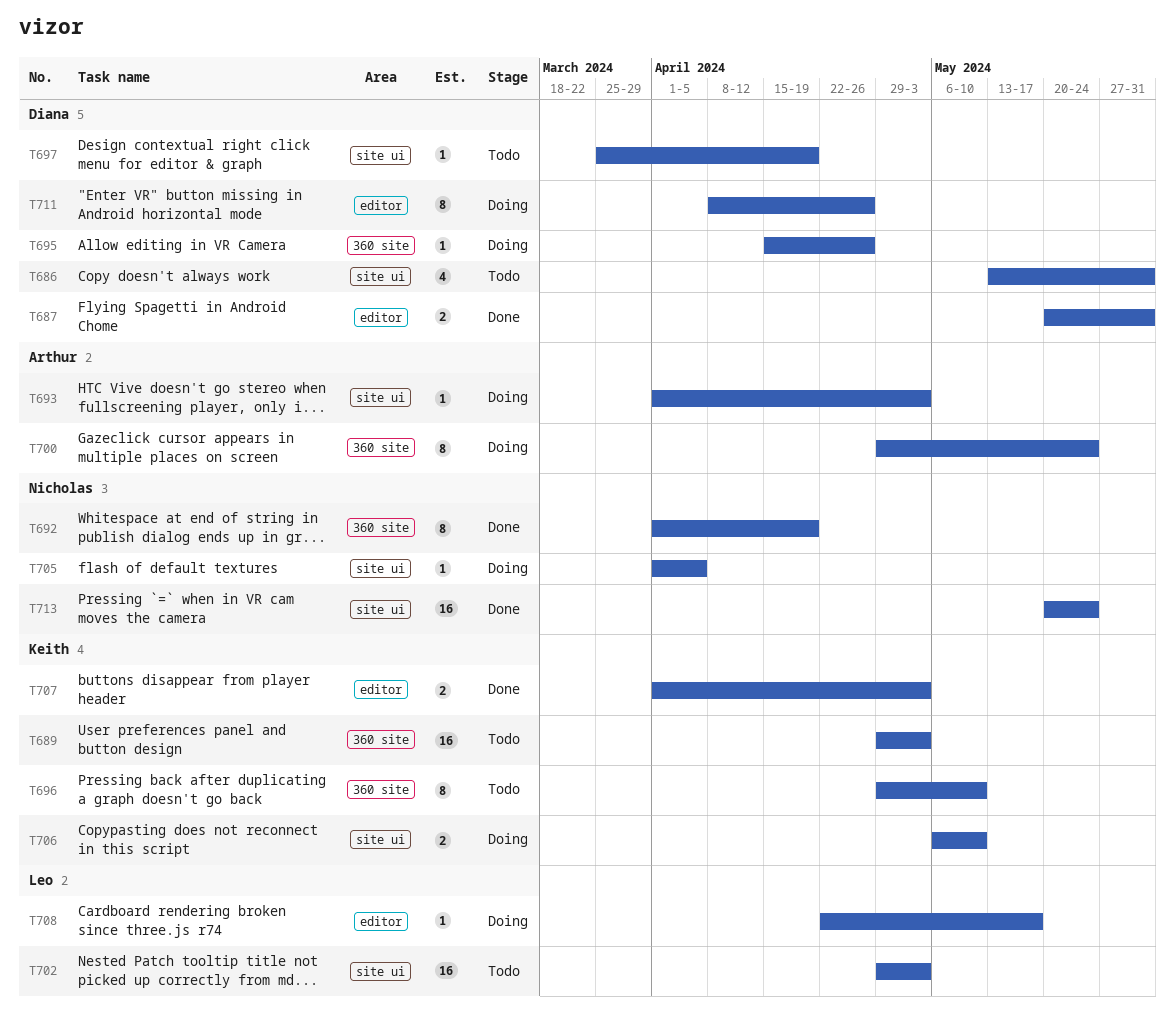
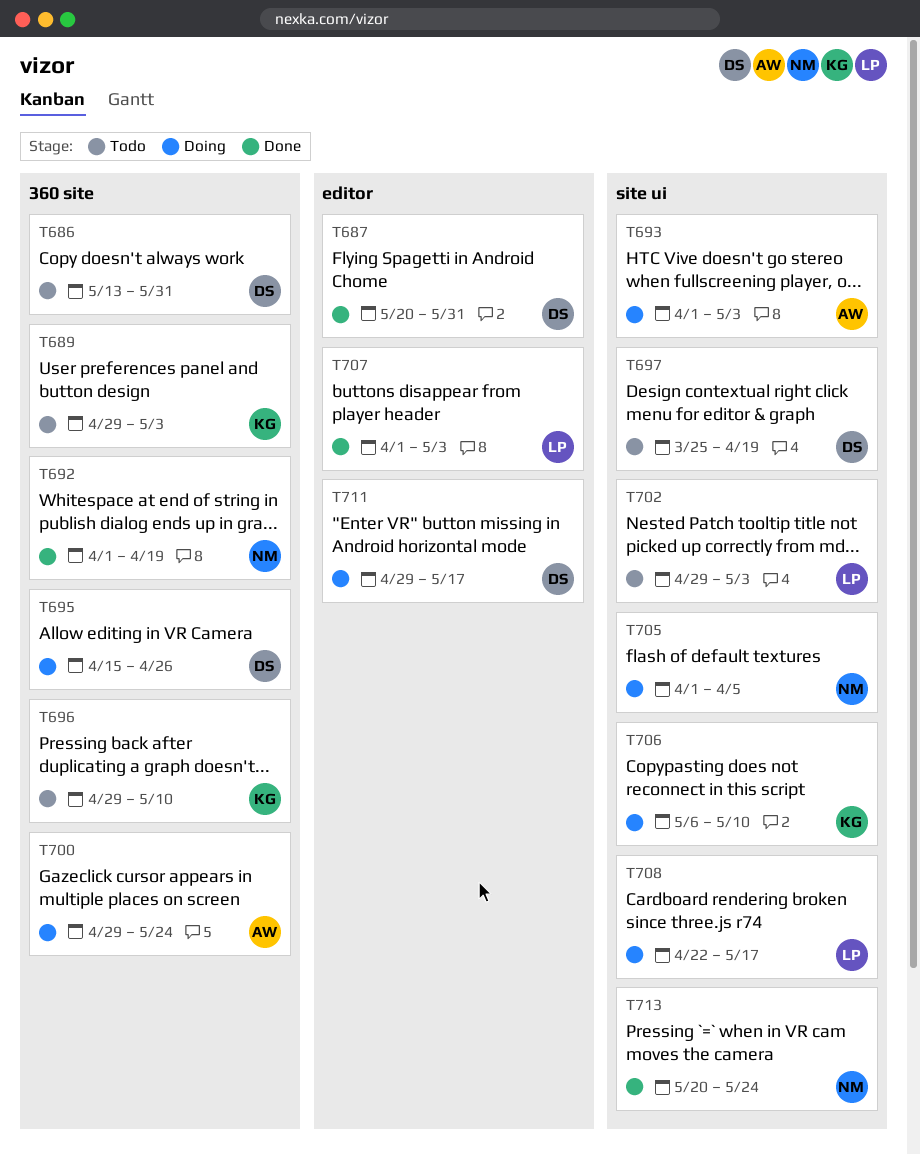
T686, label: site ui -> 360 site
T707, owner: Keith -> Leo
T708, label: editor -> site ui
T711, start: Apr 8 -> Apr 29
T711, due: Apr 26 -> May 17

